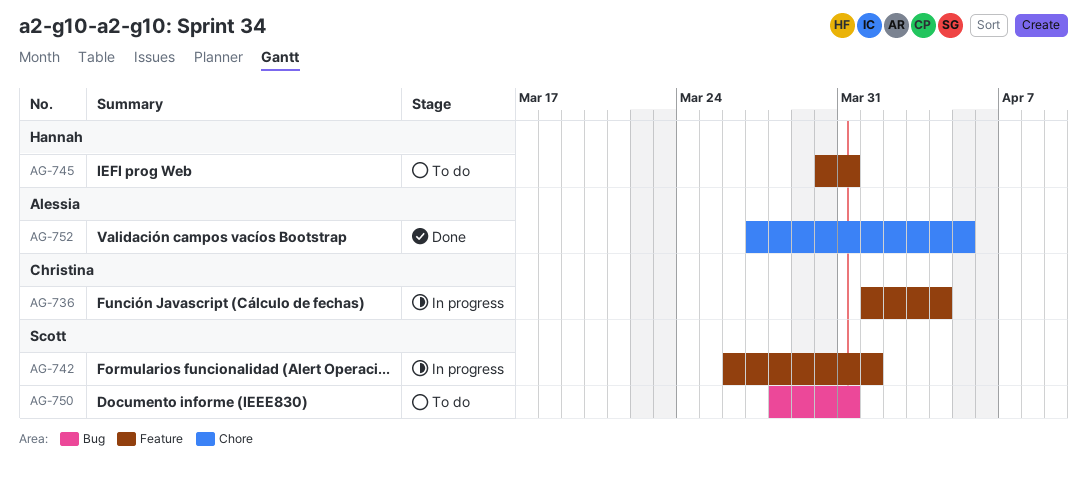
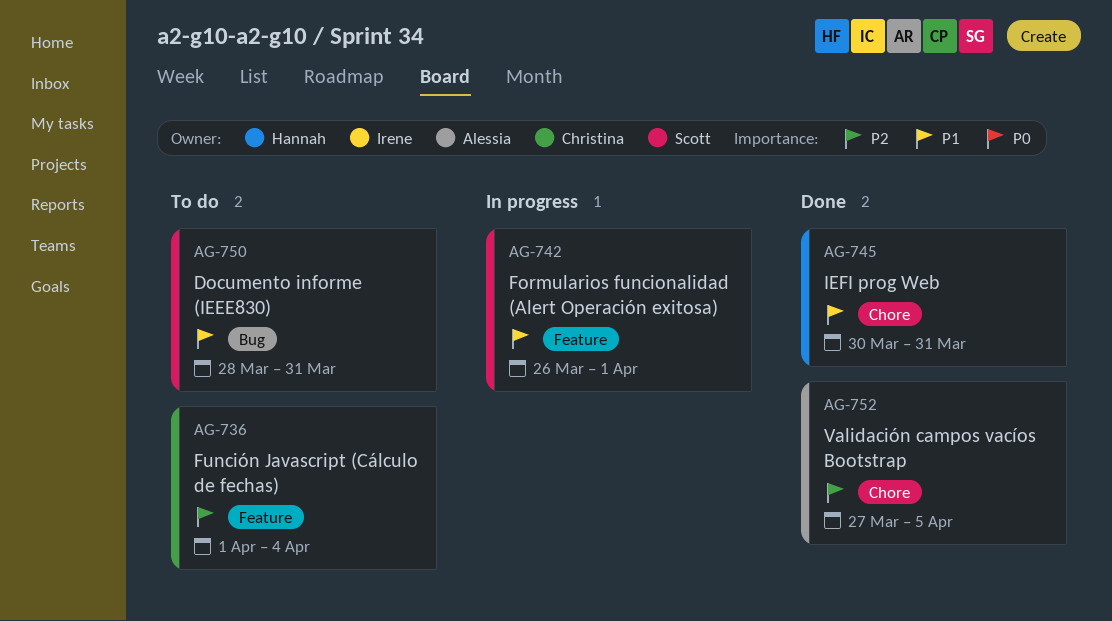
AG-736, status: In progress -> To do
AG-745, status: To do -> Done
AG-745, label: Feature -> Chore

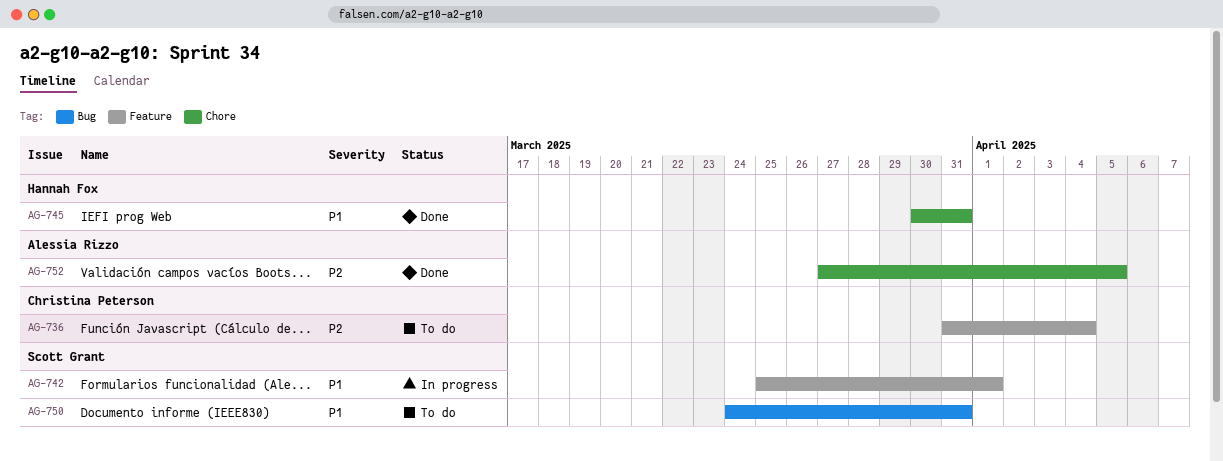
AG-736, start: Apr 1 -> Mar 31
AG-742, start: Mar 26 -> Mar 25
AG-750, start: Mar 28 -> Mar 24

